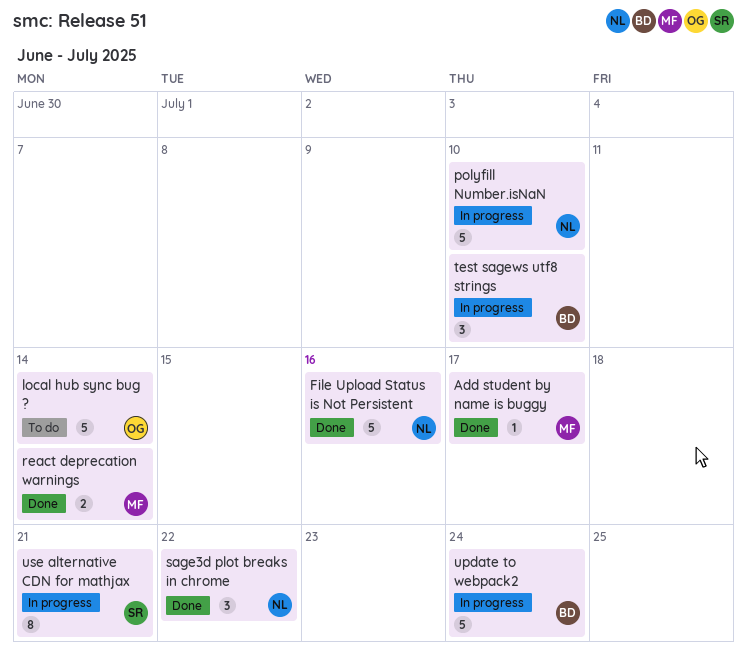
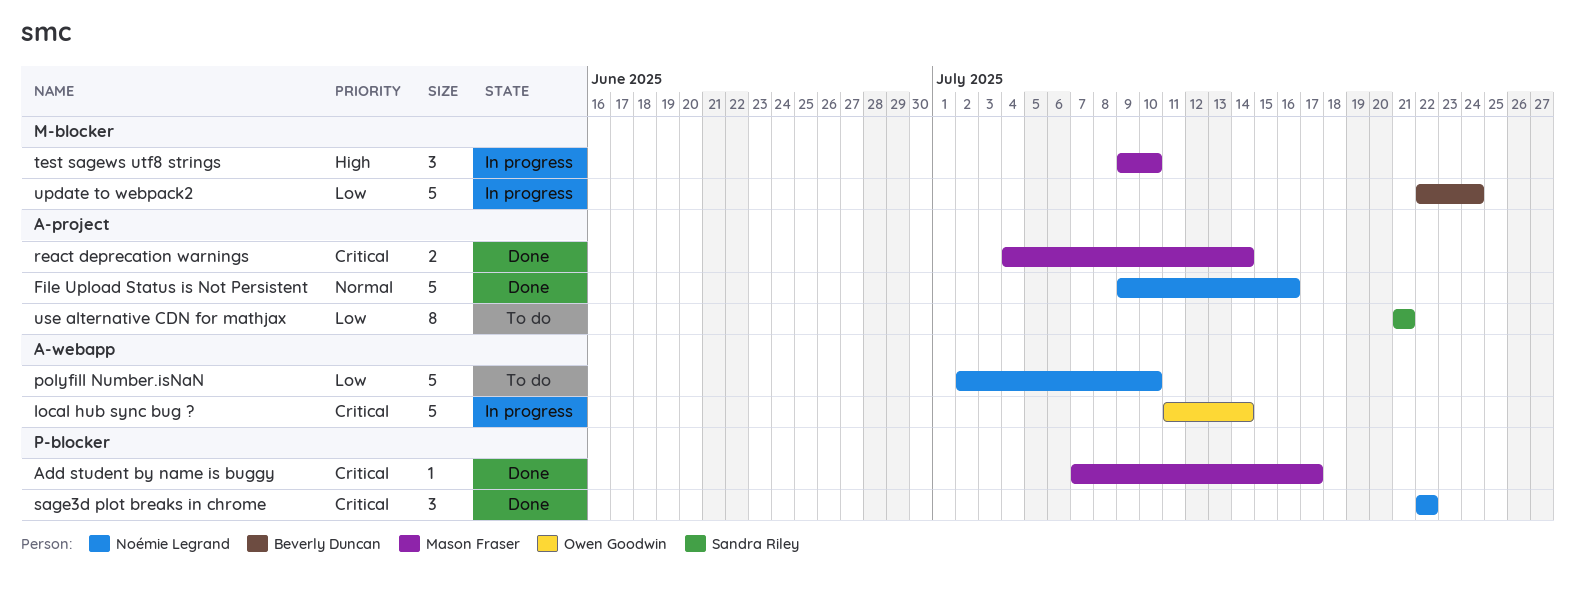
local hub sync bug ?, status: To do -> In progress
polyfill Number.isNaN, status: In progress -> To do
test sagews utf8 strings, owner: Beverly Duncan -> Mason Fraser
use alternative CDN for mathjax, status: In progress -> To do

